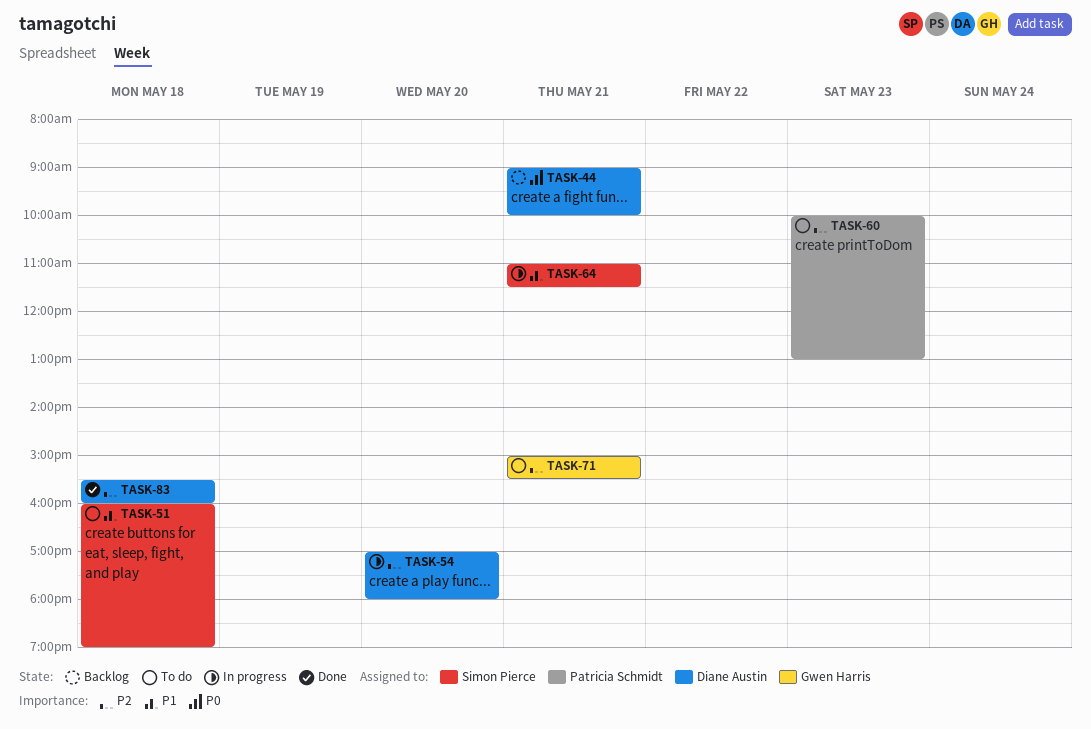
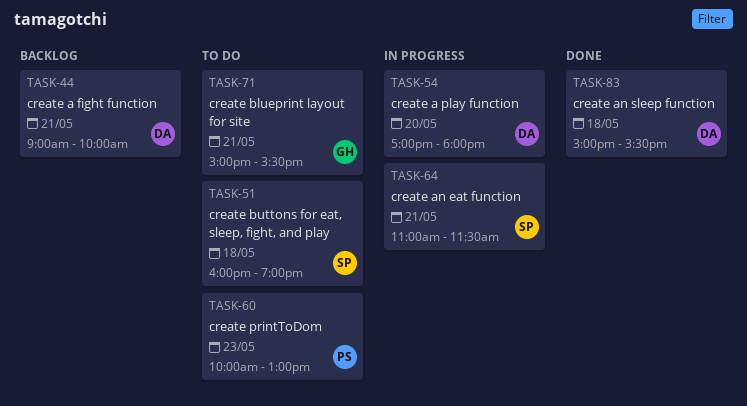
TASK-83, begins: 15:30 -> 15:00
TASK-83, ends: 16:00 -> 15:30

